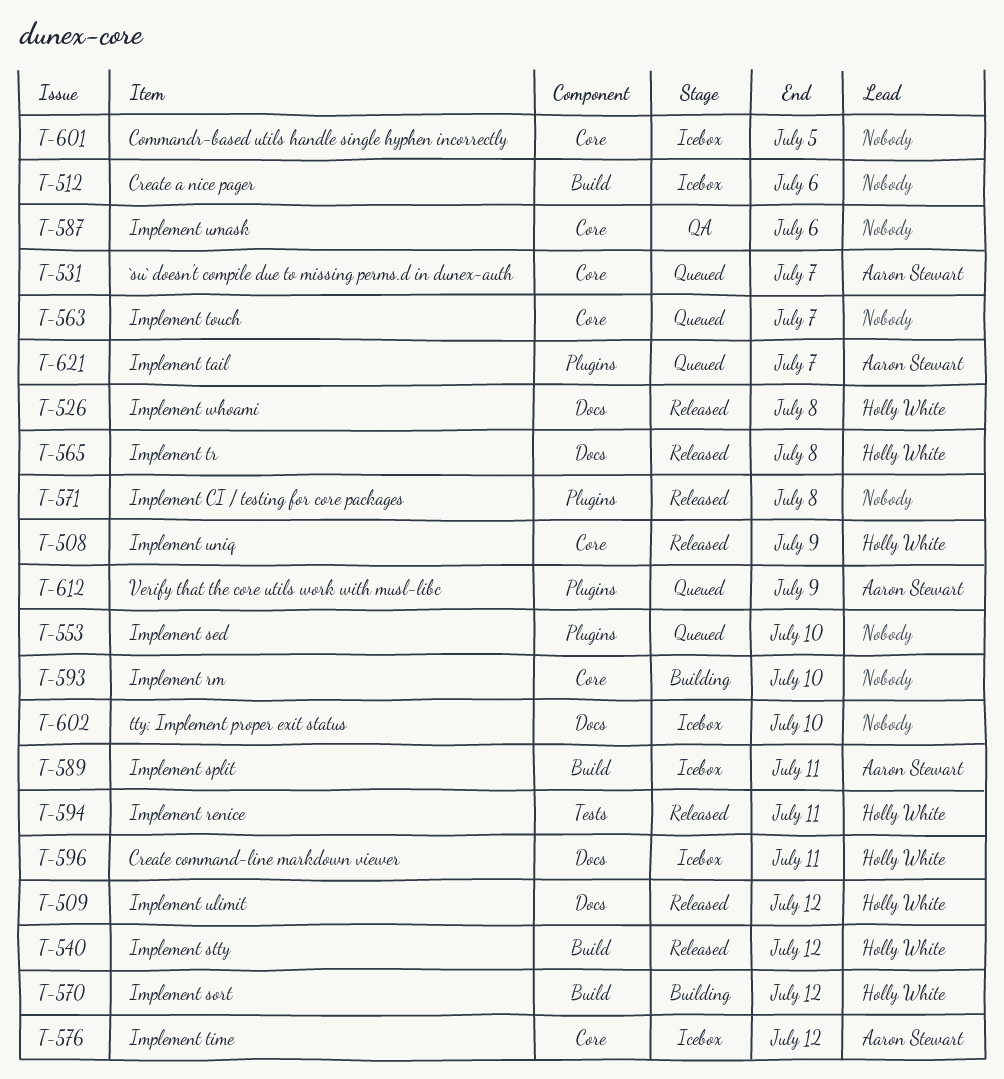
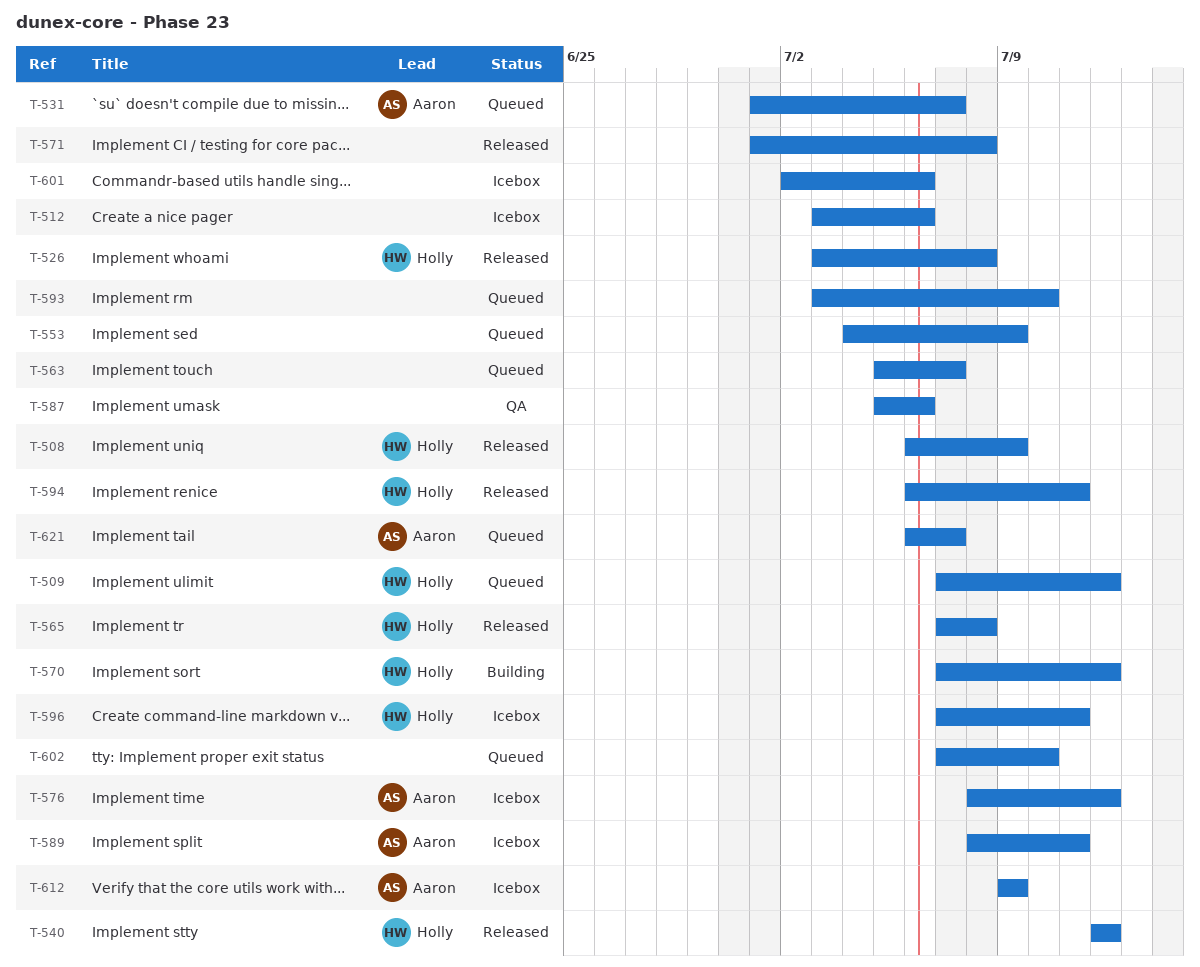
T-509, status: Released -> Queued
T-553, due: Jul 10 -> Jul 9
T-593, status: Building -> Queued
T-601, due: Jul 5 -> Jul 6
T-602, status: Icebox -> Queued
T-612, status: Queued -> Icebox

